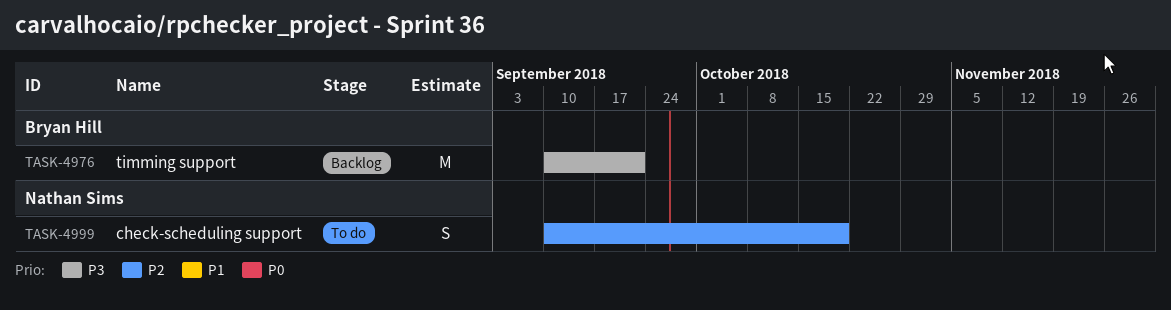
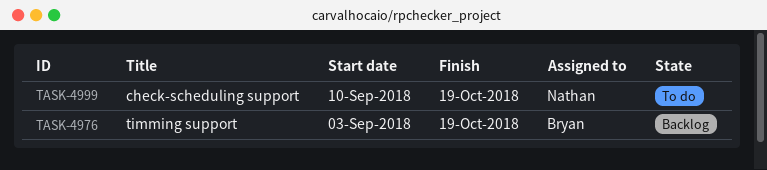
TASK-4976, start: Sep 10 -> Sep 3
TASK-4976, due: Sep 21 -> Oct 19

